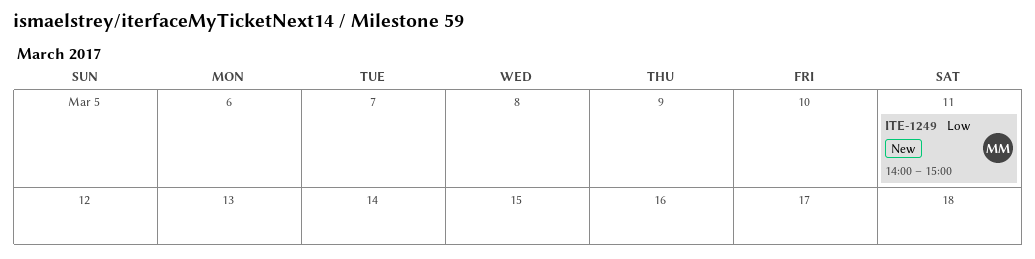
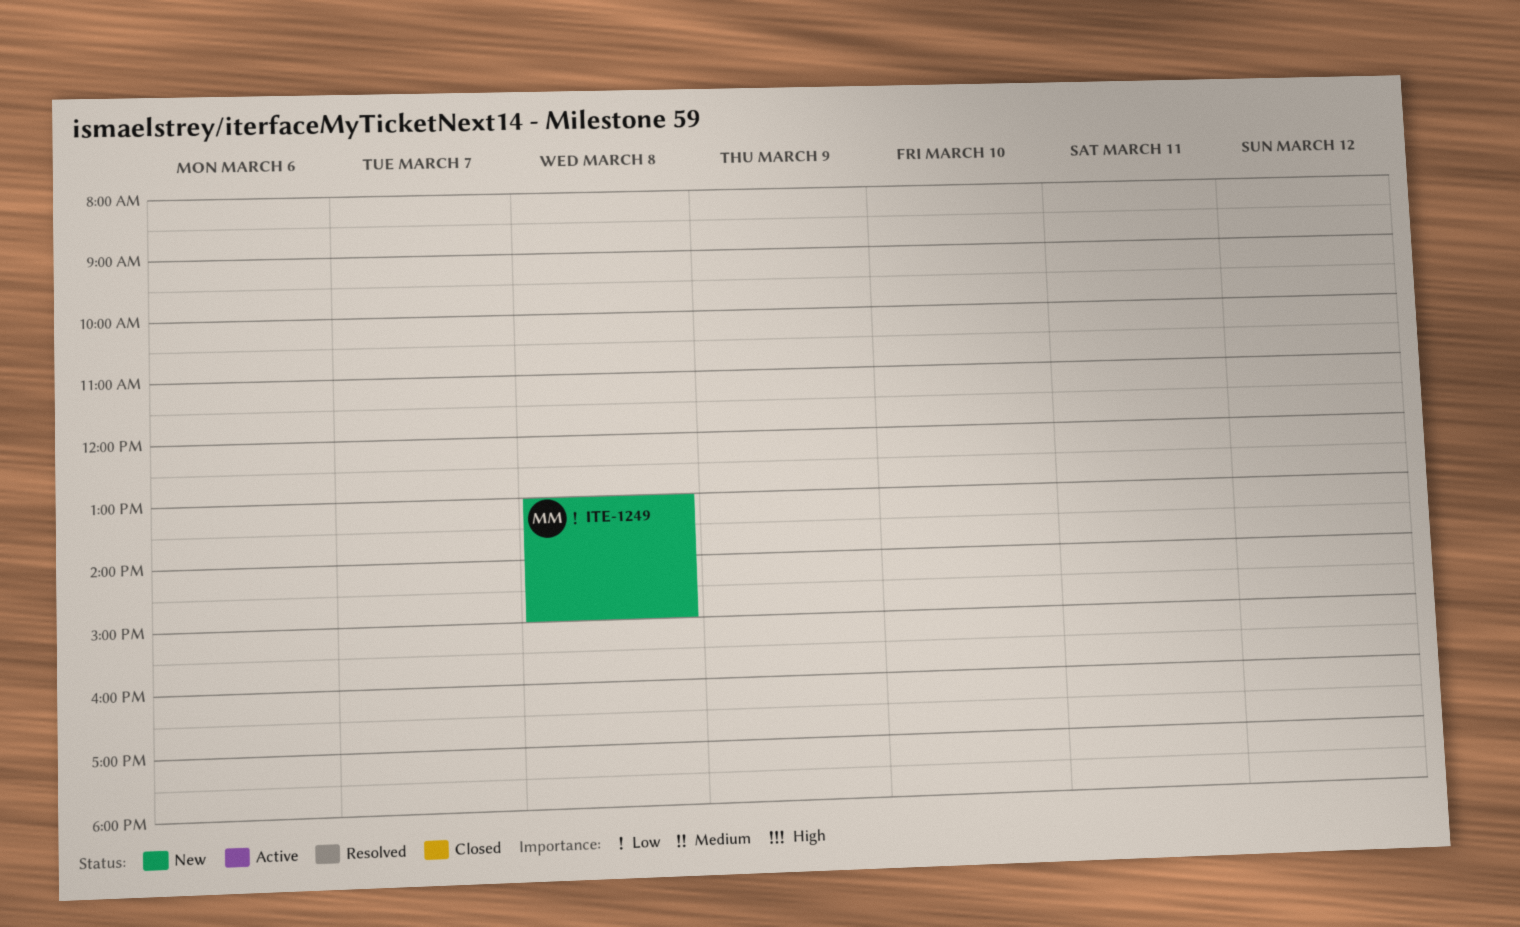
ITE-1249, day: Mar 11 -> Mar 8
ITE-1249, begins: 14:00 -> 13:00

